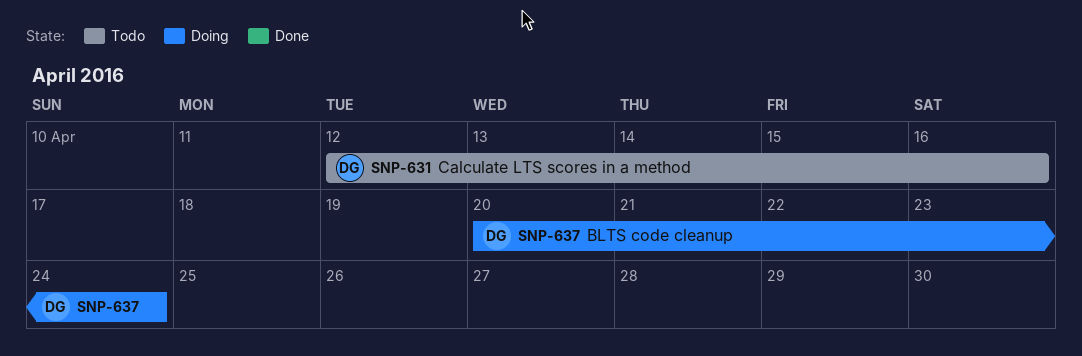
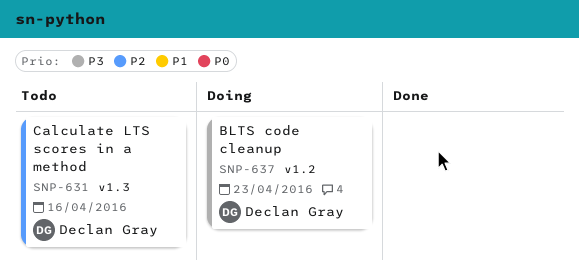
SNP-637, due: Apr 24 -> Apr 23

